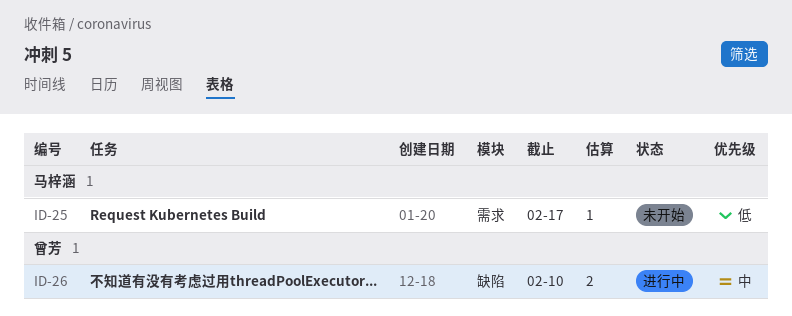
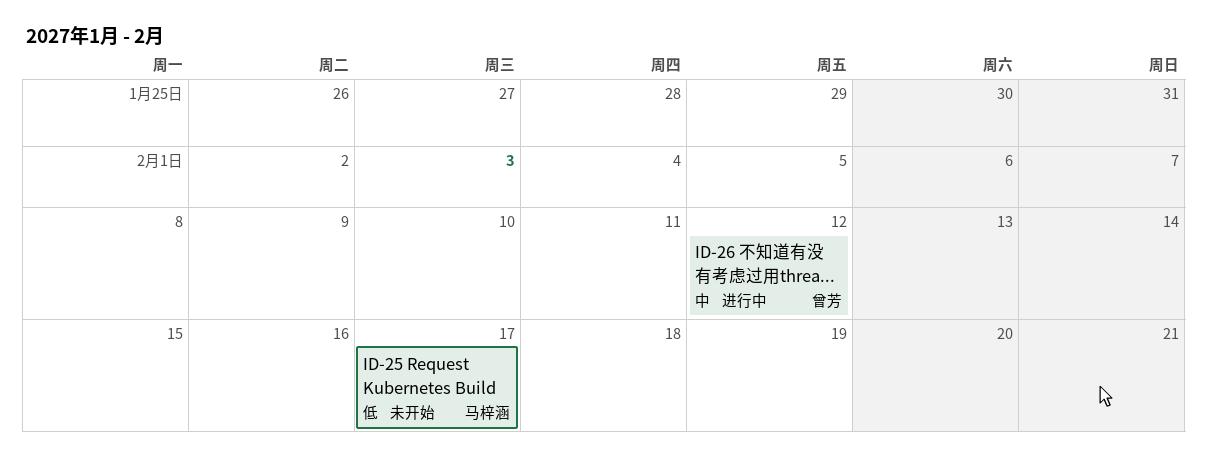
ID-26, due: Feb 10 -> Feb 12

